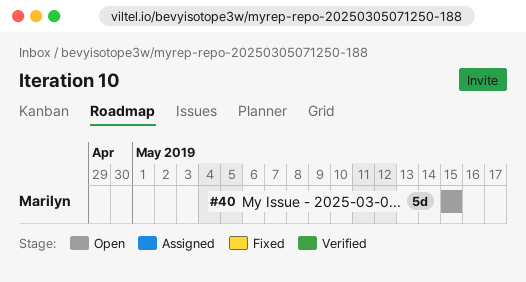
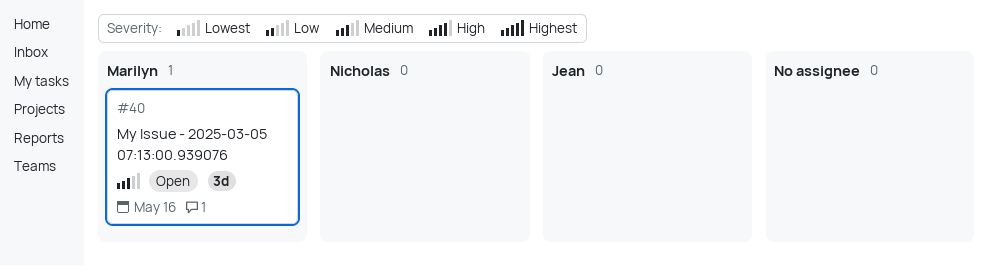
#40, estimate: 5d -> 3d
#40, due: May 15 -> May 16

